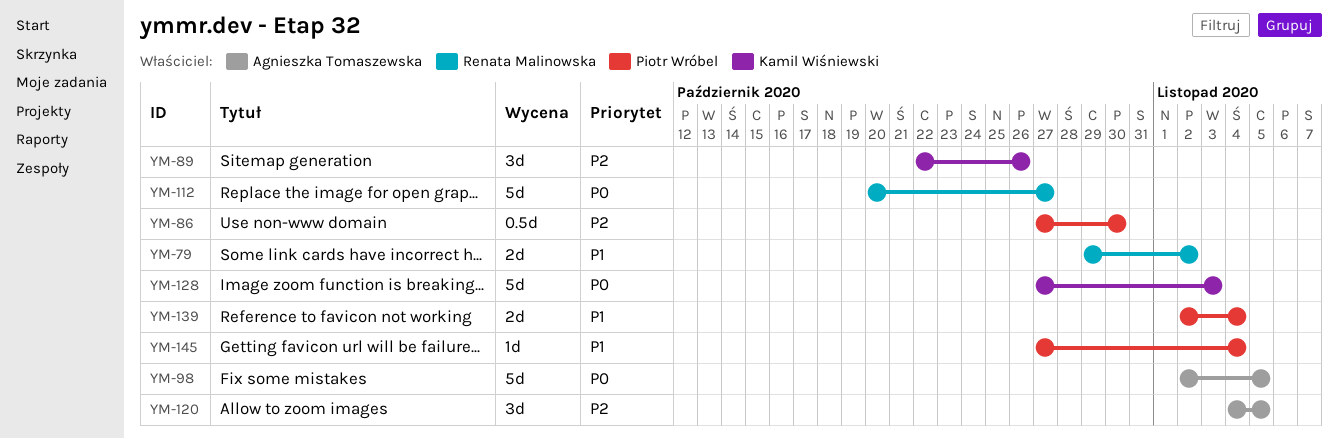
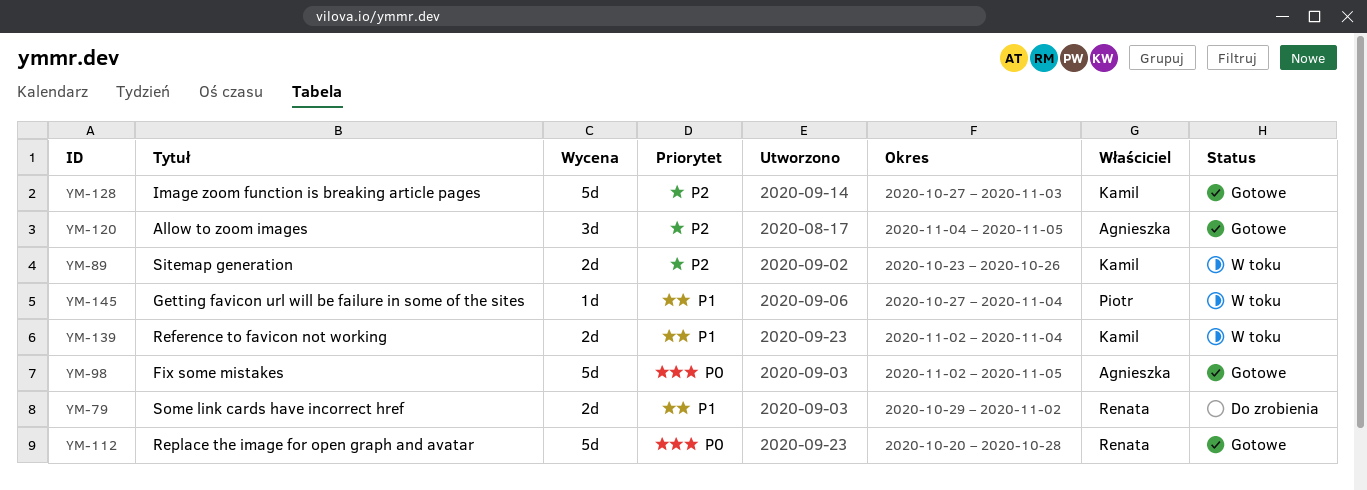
YM-86: present -> none
YM-89, estimate: 3d -> 2d
YM-89, start: Oct 22 -> Oct 23
YM-112, due: Oct 27 -> Oct 28
YM-128, priority: P0 -> P2
YM-139, owner: Piotr Wróbel -> Kamil Wiśniewski

